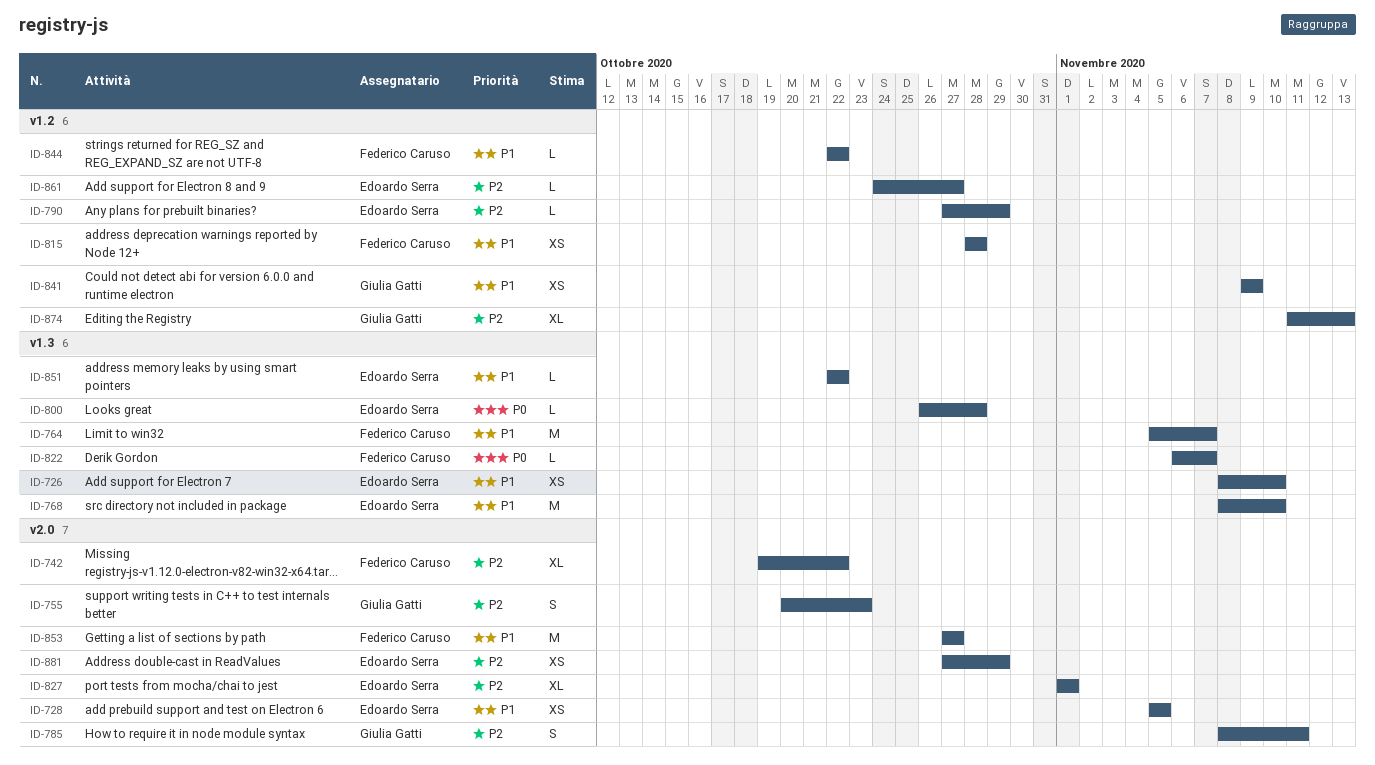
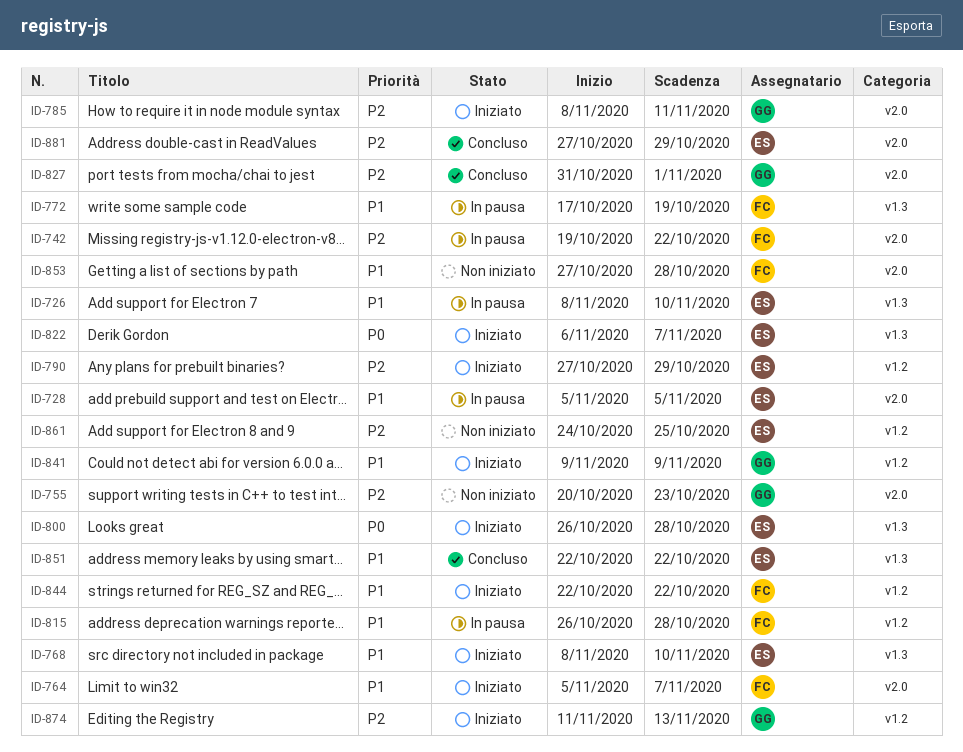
ID-764, label: v1.3 -> v2.0
ID-772: none -> present
ID-815, start: Oct 28 -> Oct 26
ID-822, owner: Federico Caruso -> Edoardo Serra
ID-827, owner: Edoardo Serra -> Giulia Gatti
ID-827, start: Nov 1 -> Oct 31
ID-853, due: Oct 27 -> Oct 28
ID-861, due: Oct 27 -> Oct 25

